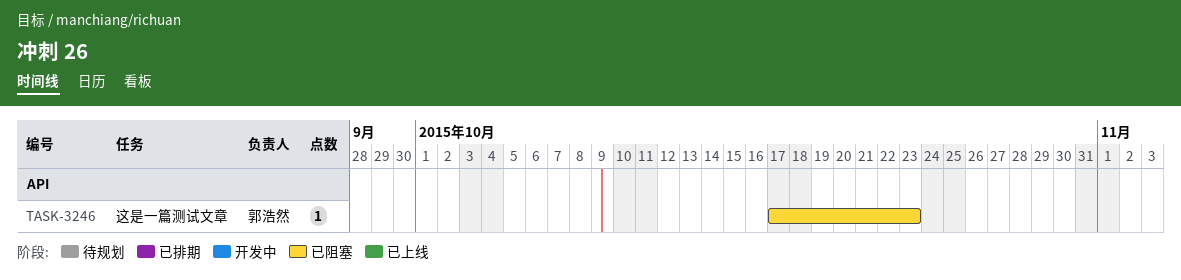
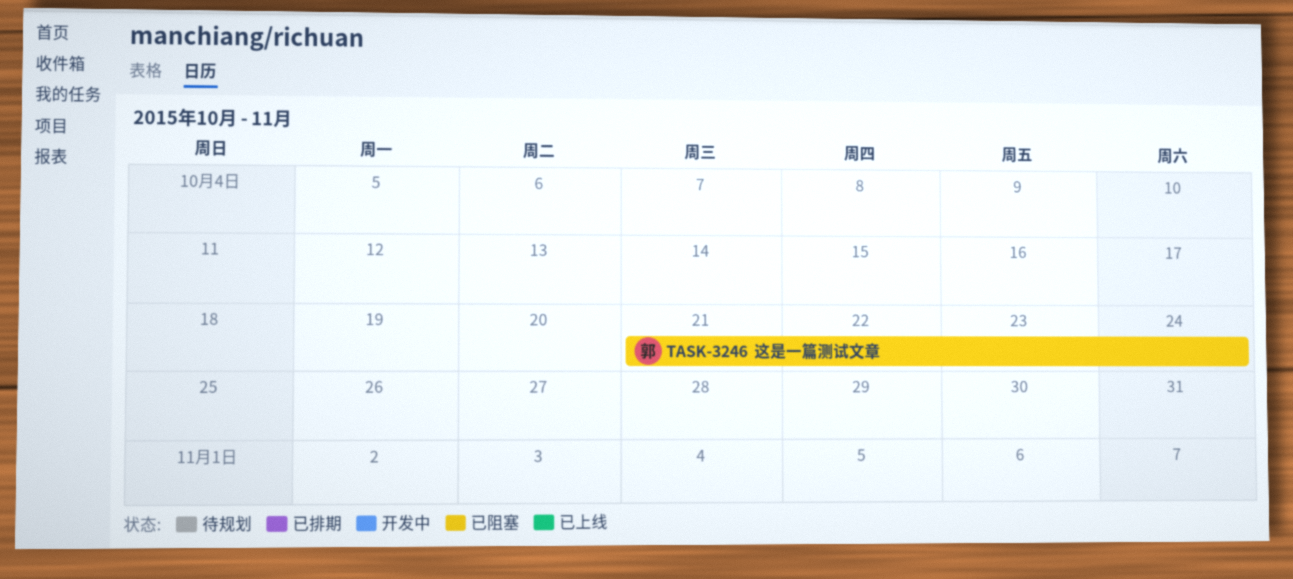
TASK-3246, start: Oct 17 -> Oct 21
TASK-3246, due: Oct 23 -> Oct 24

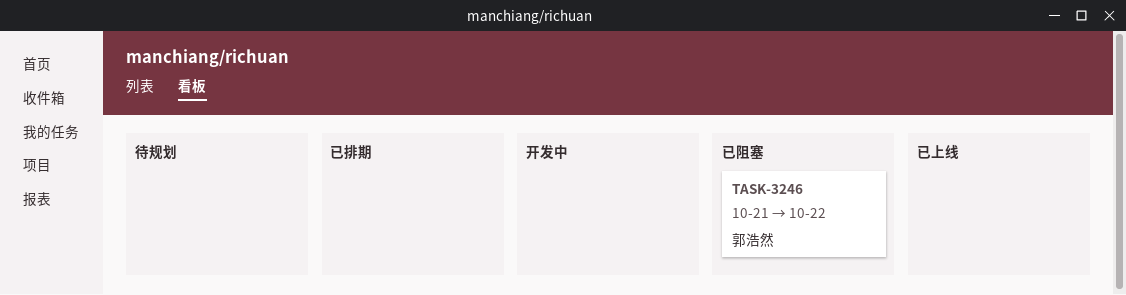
TASK-3246, due: Oct 24 -> Oct 22

